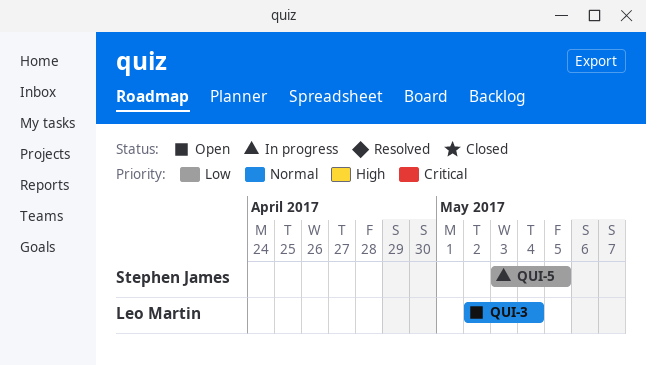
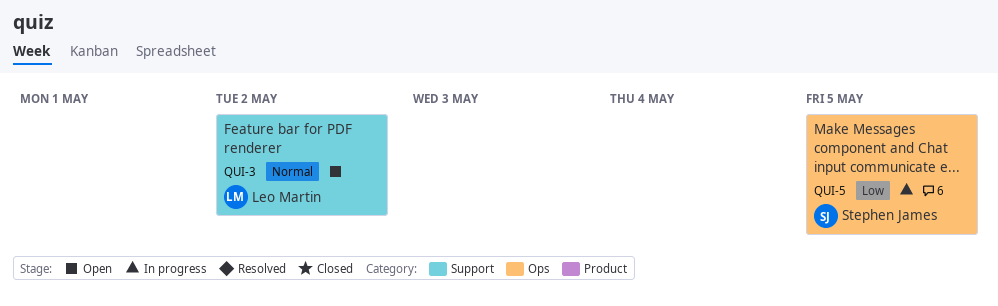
QUI-3, due: May 4 -> May 2

